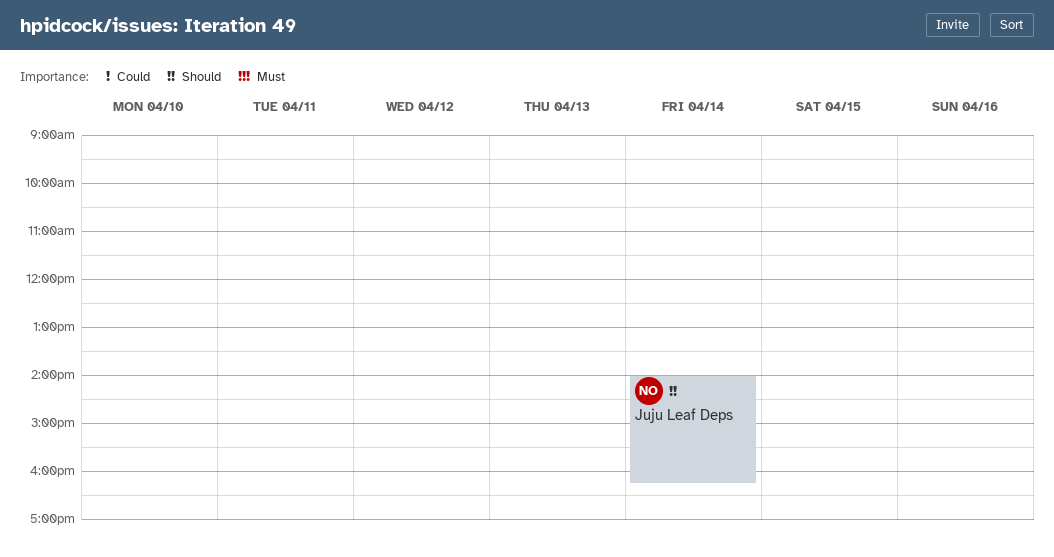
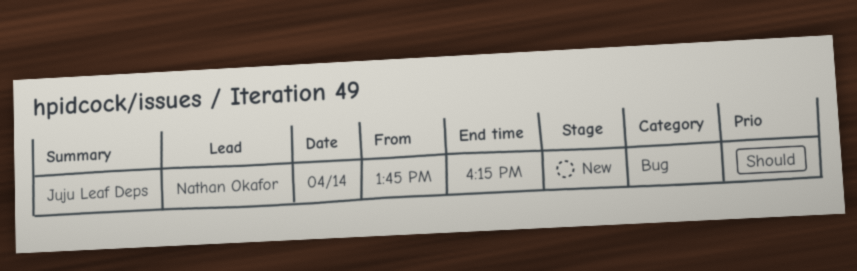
Juju Leaf Deps, begins: 14:00 -> 13:45

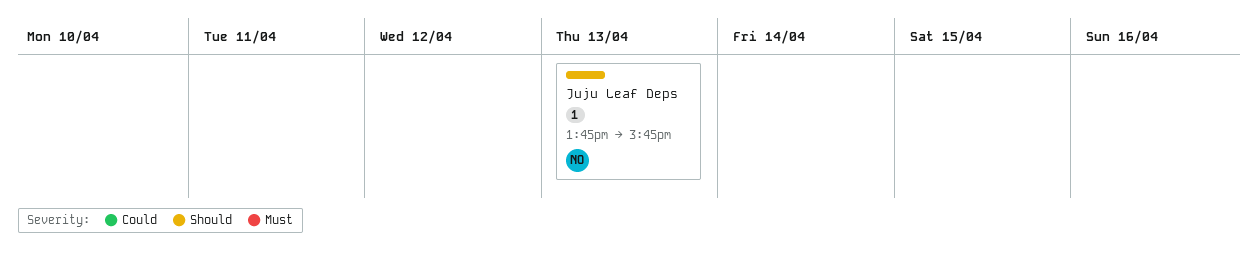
Juju Leaf Deps, day: Apr 14 -> Apr 13
Juju Leaf Deps, ends: 16:15 -> 15:45

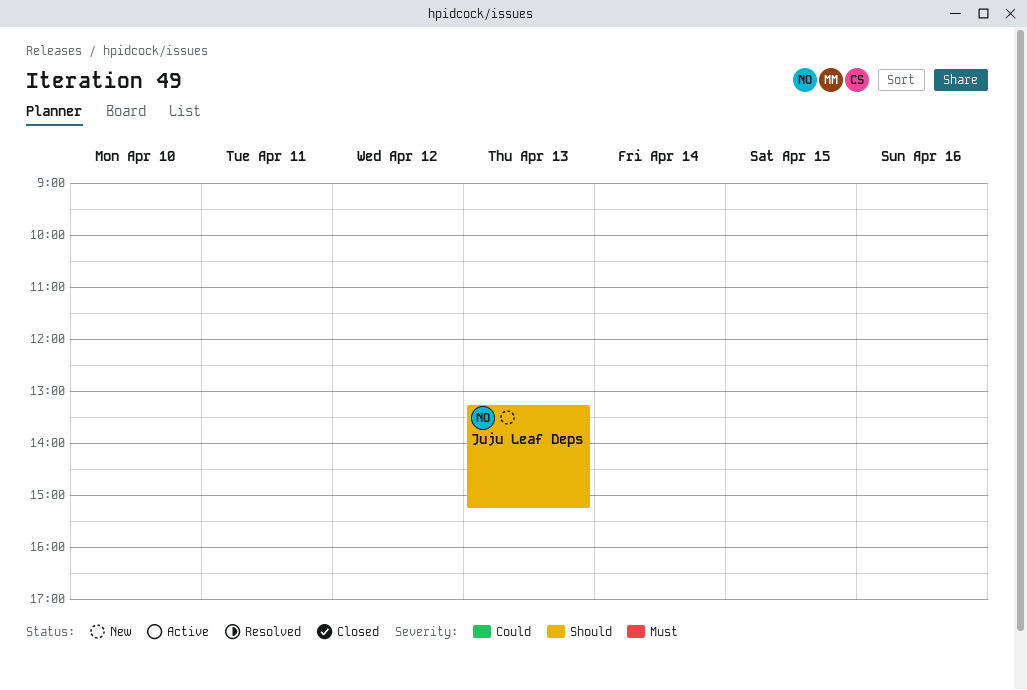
Juju Leaf Deps, begins: 13:45 -> 13:15
Juju Leaf Deps, ends: 15:45 -> 15:15

